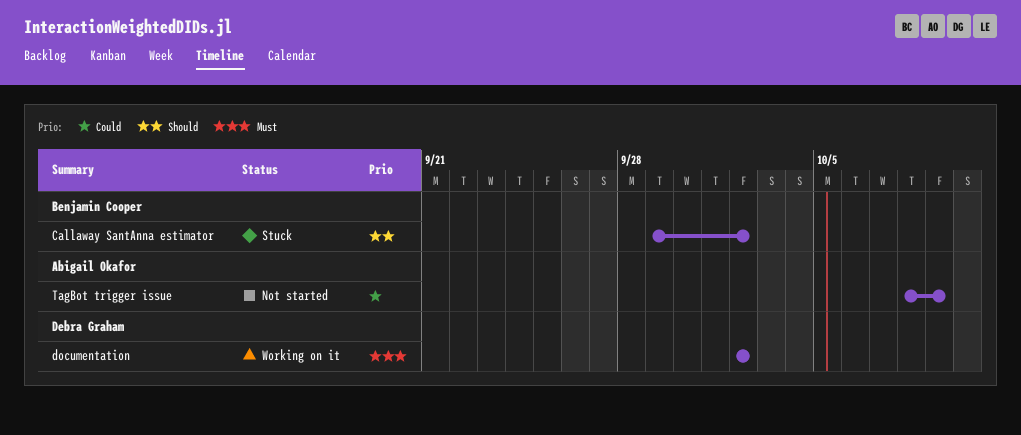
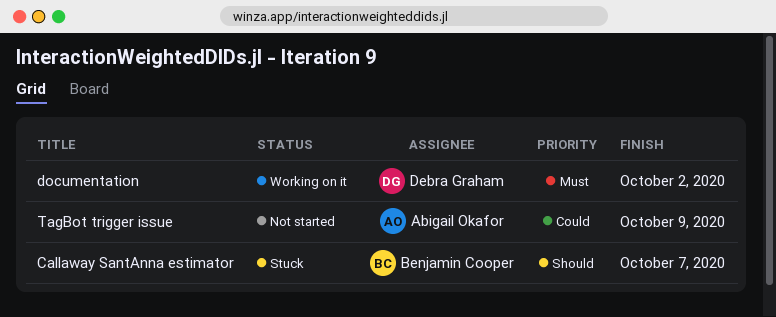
Callaway SantAnna estimator, due: Oct 2 -> Oct 7

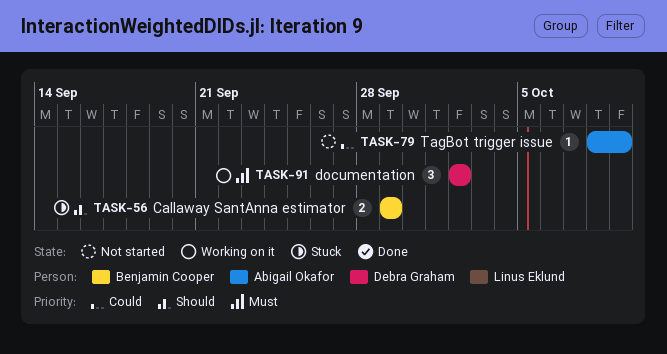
Callaway SantAnna estimator, due: Oct 7 -> Sep 29

